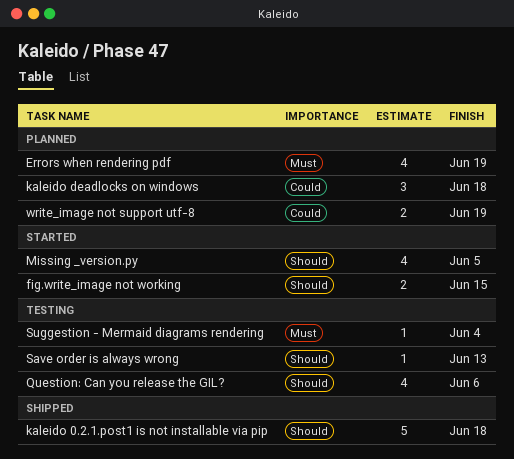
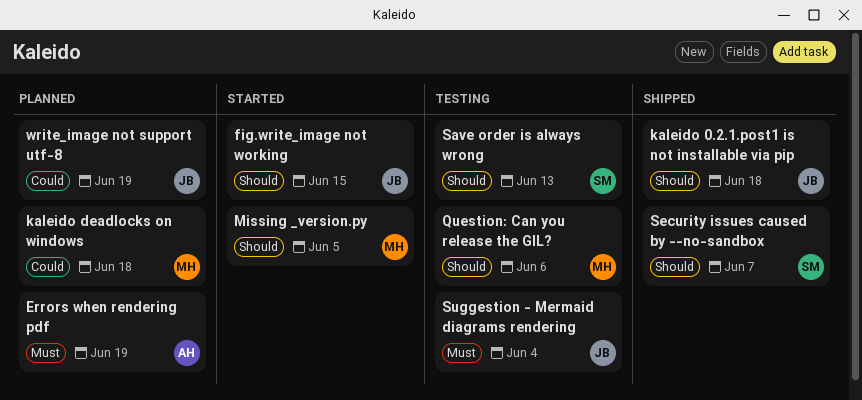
Security issues caused by --no-sandbox: none -> present

